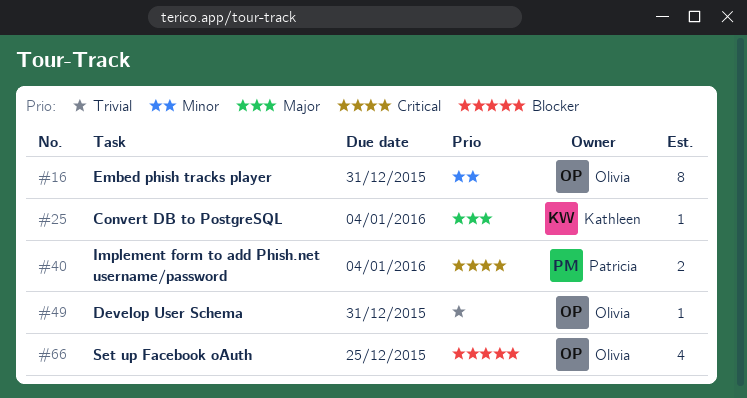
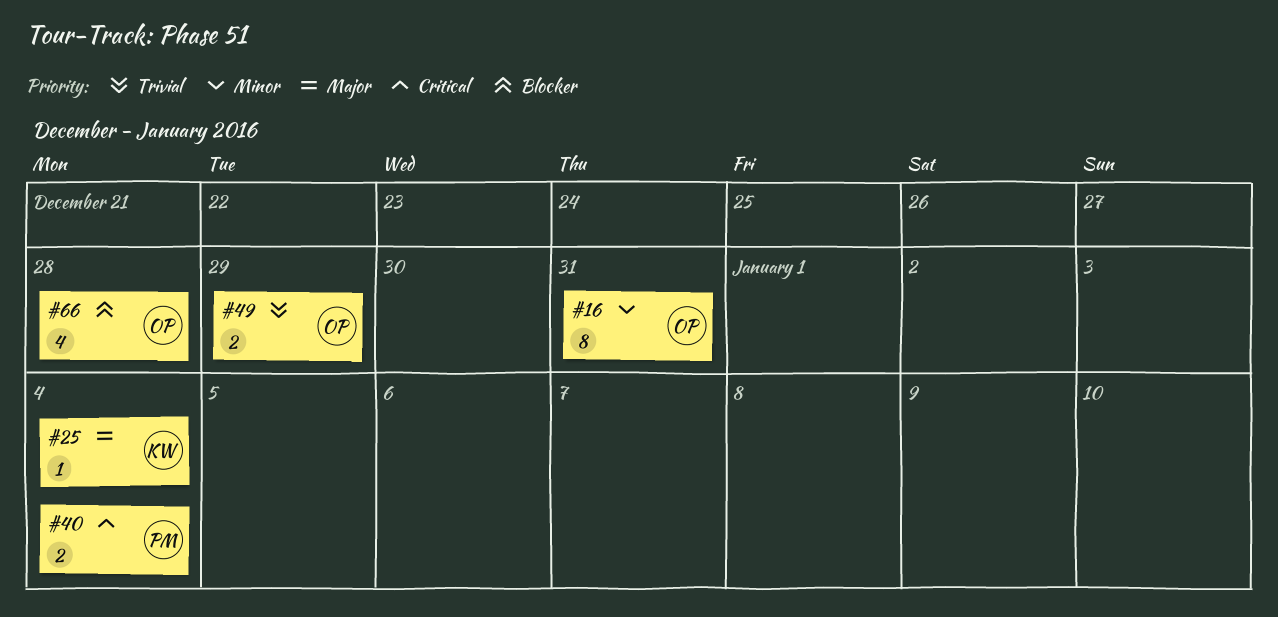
#49, estimate: 1 -> 2
#49, due: Dec 31 -> Dec 29
#66, due: Dec 25 -> Dec 28

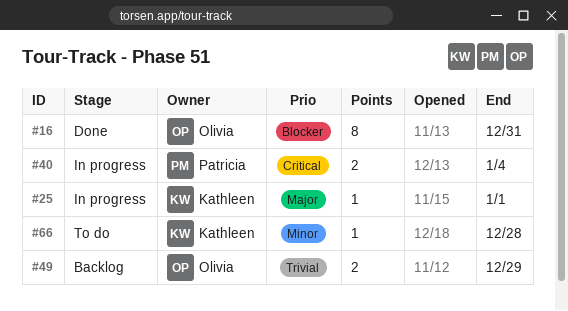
#16, priority: Minor -> Blocker
#25, due: Jan 4 -> Jan 1
#66, owner: Olivia -> Kathleen
#66, priority: Blocker -> Minor
#66, estimate: 4 -> 1

